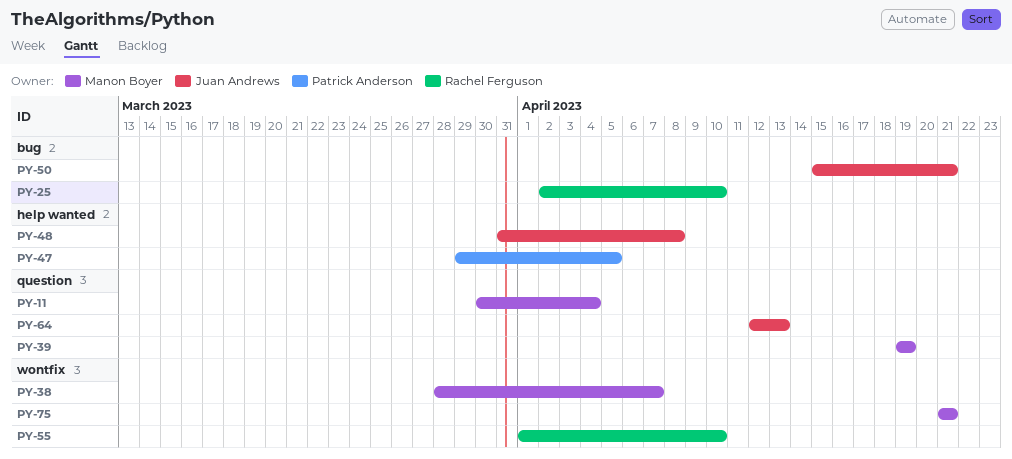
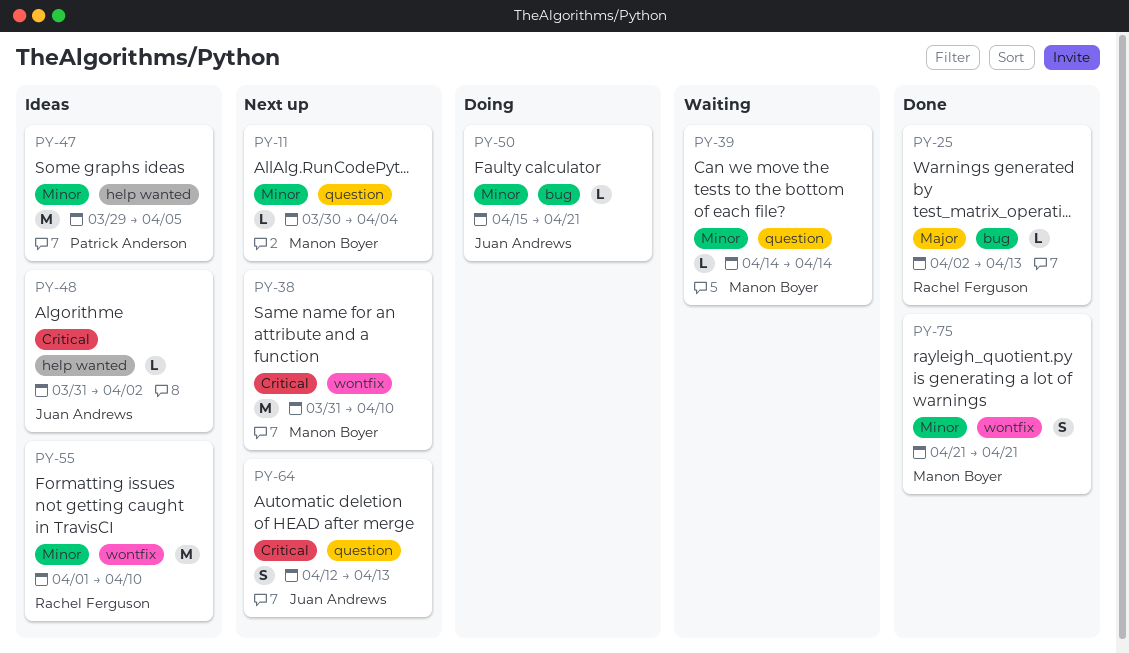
PY-25, due: Apr 10 -> Apr 13
PY-38, start: Mar 28 -> Mar 31
PY-38, due: Apr 7 -> Apr 10
PY-39, start: Apr 19 -> Apr 14
PY-39, due: Apr 19 -> Apr 14
PY-48, due: Apr 8 -> Apr 2

